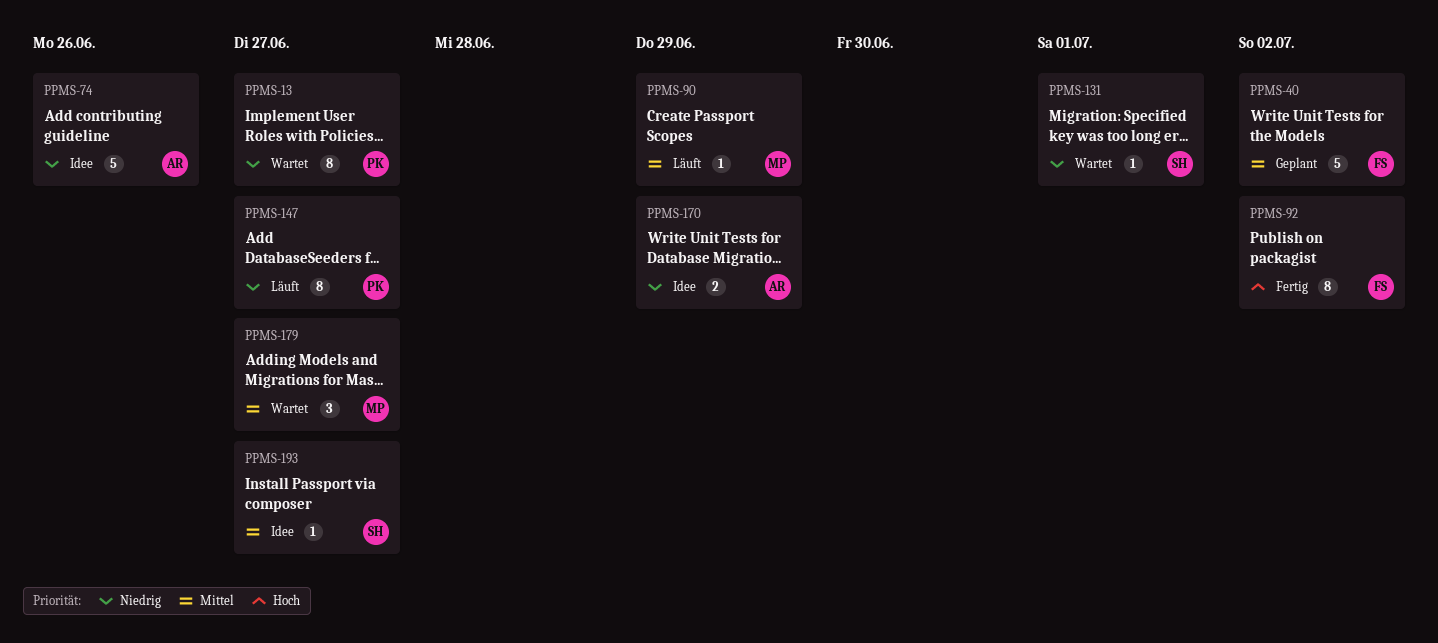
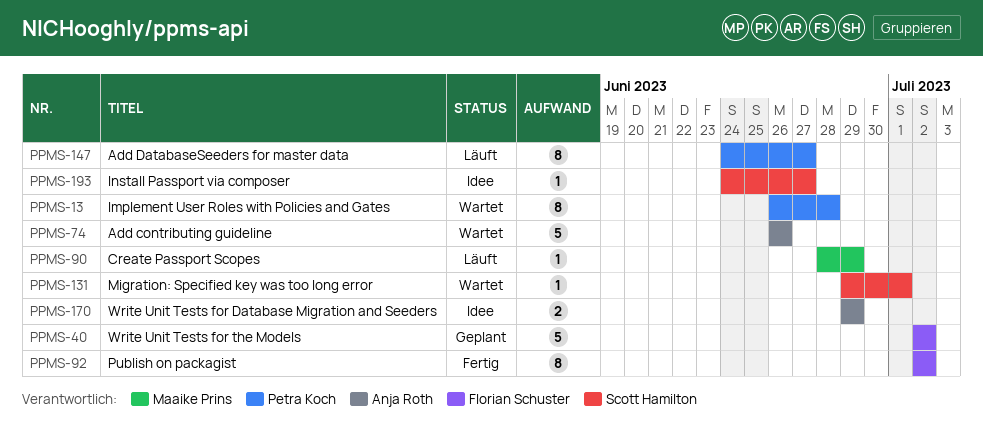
PPMS-13, due: Jun 27 -> Jun 28
PPMS-74, status: Idee -> Wartet
PPMS-179: present -> none

